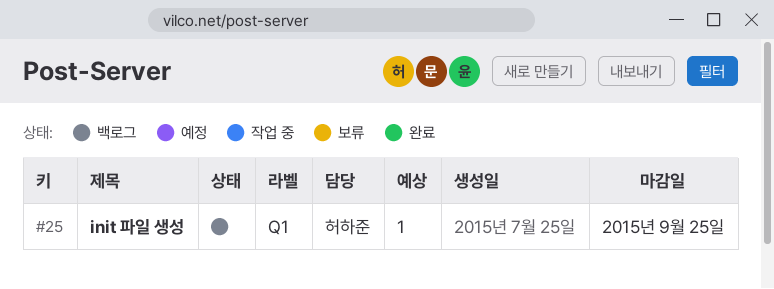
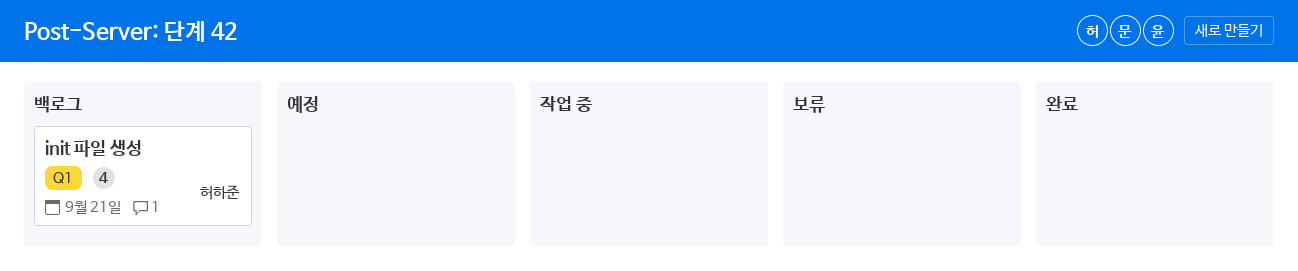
init 파일 생성, estimate: 1 -> 4
init 파일 생성, due: Sep 25 -> Sep 21

